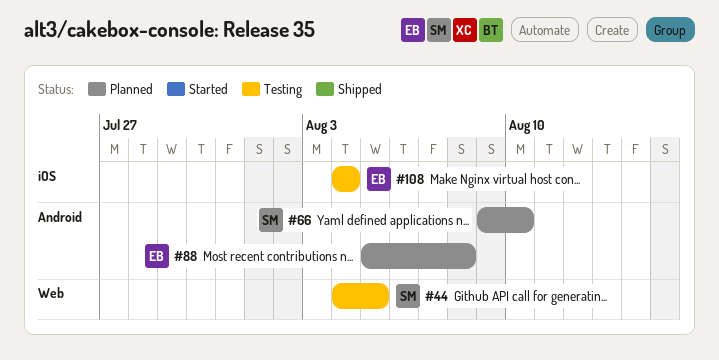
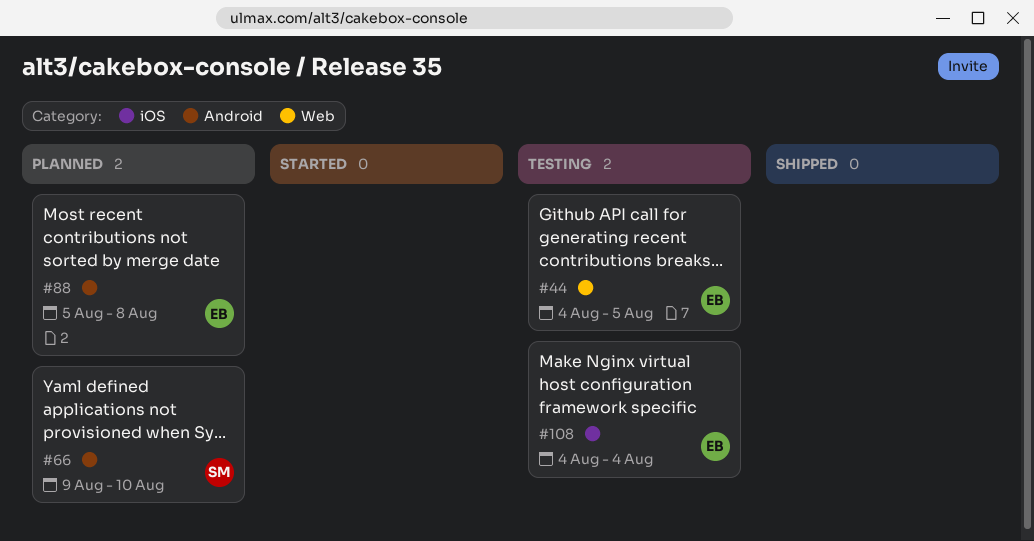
#44, owner: SM -> EB

